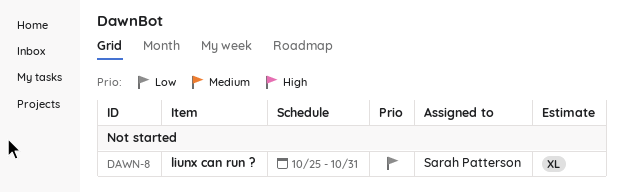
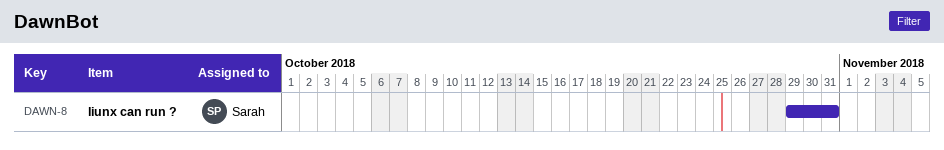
DAWN-8, start: Oct 25 -> Oct 29

